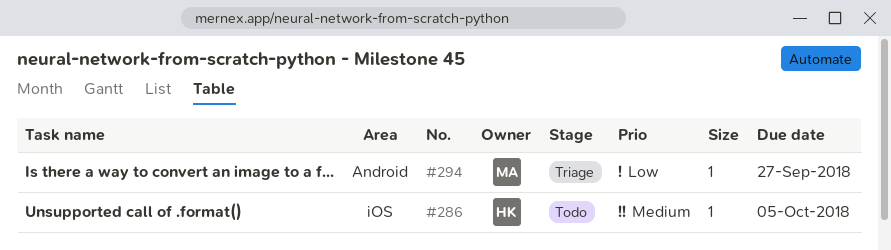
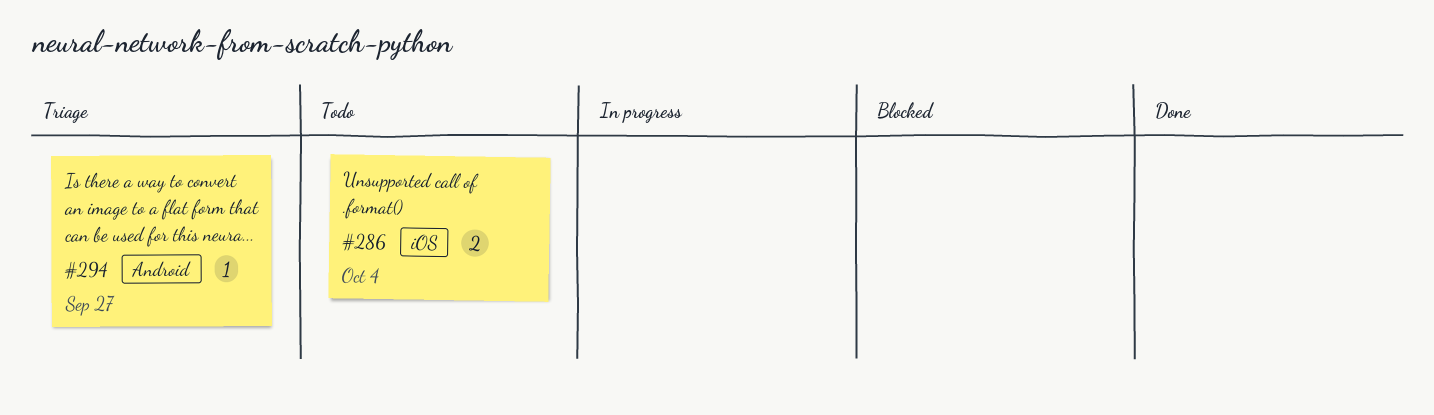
#286, estimate: 1 -> 2
#286, due: Oct 5 -> Oct 4

